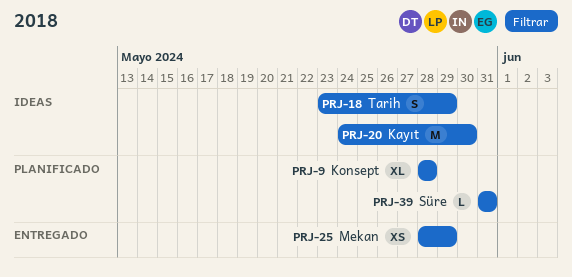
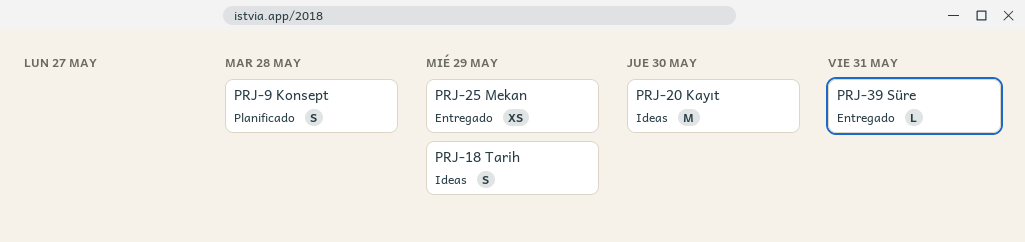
PRJ-9, estimate: XL -> S
PRJ-39, status: Planificado -> Entregado

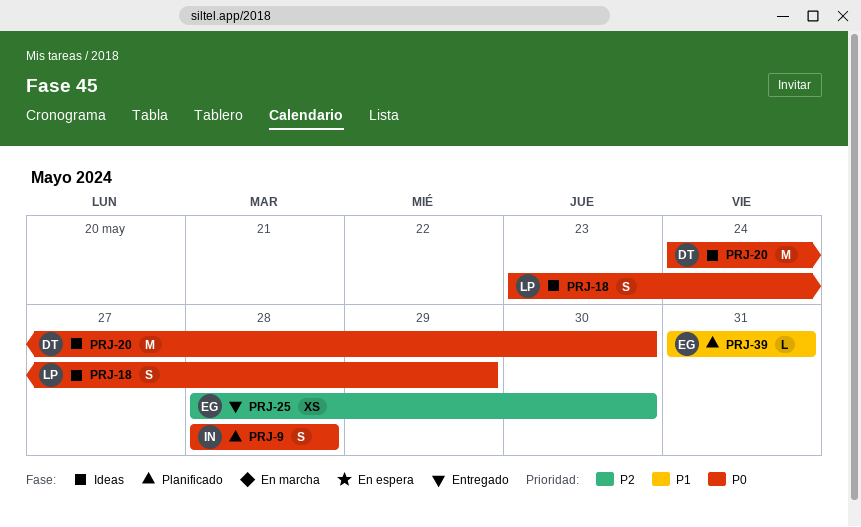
PRJ-25, due: May 29 -> May 30
PRJ-39, status: Entregado -> Planificado

